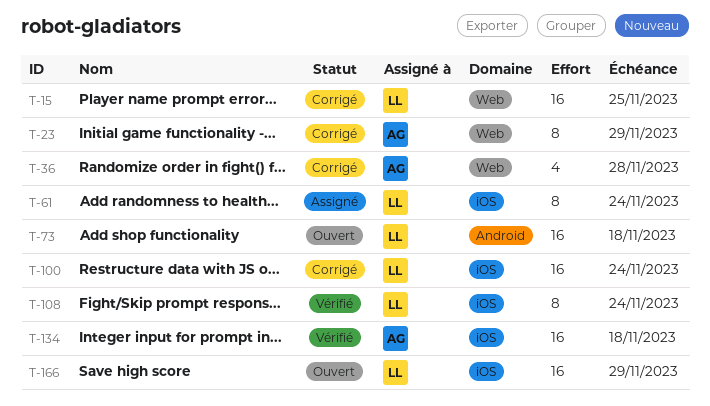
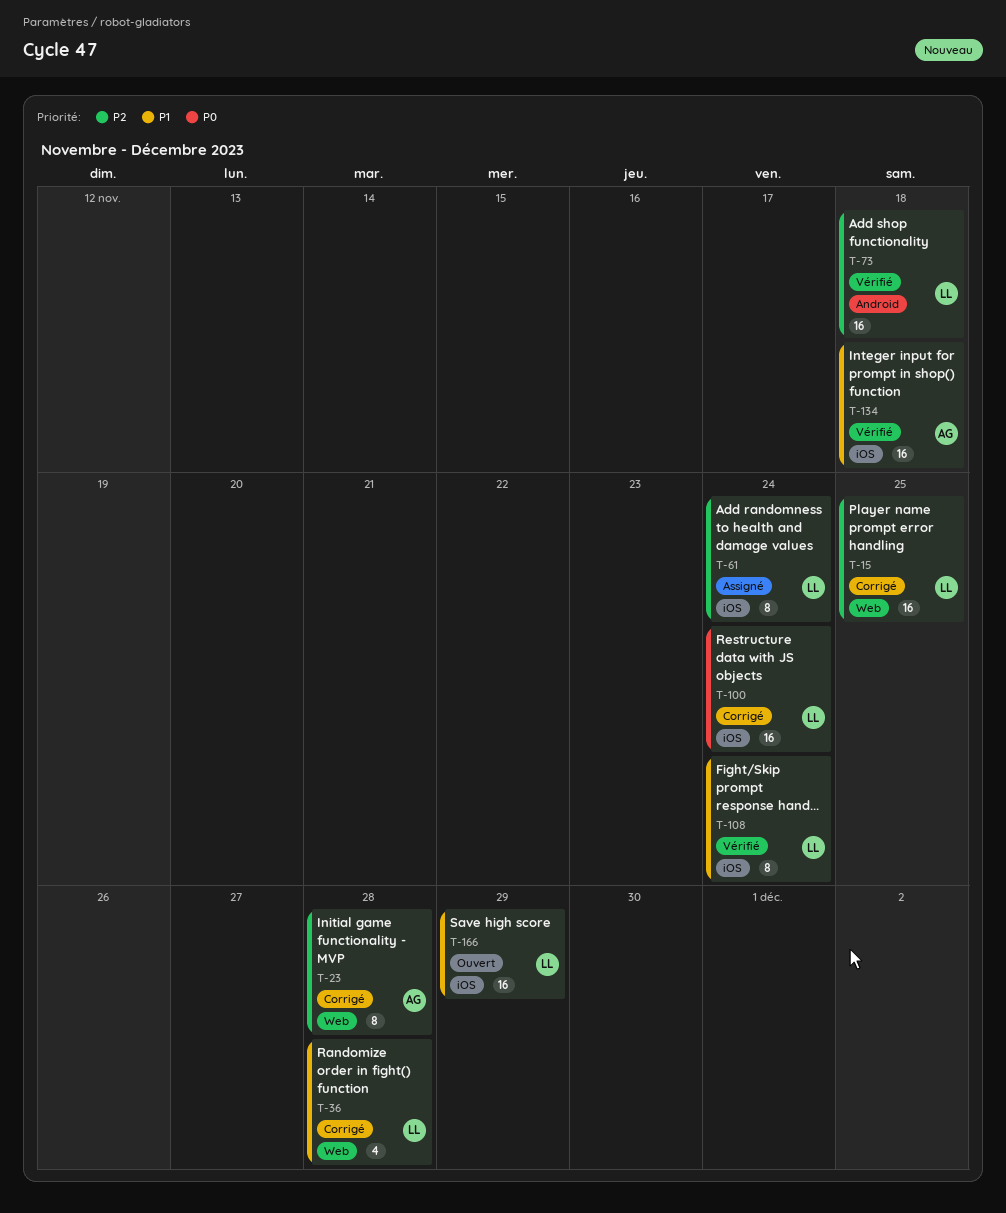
T-23, due: Nov 29 -> Nov 28
T-36, owner: AG -> LL
T-73, status: Ouvert -> Vérifié

